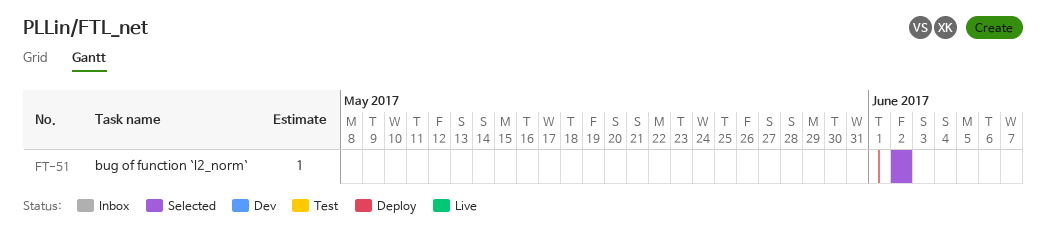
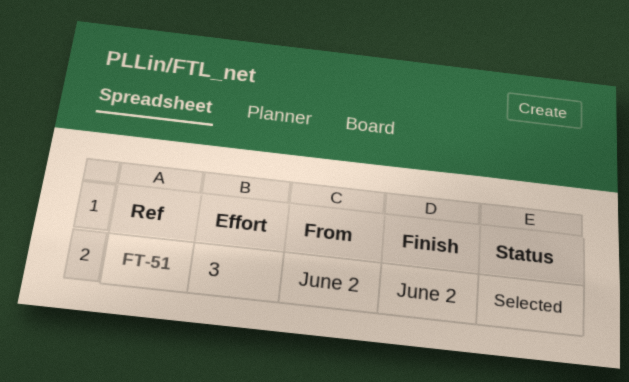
FT-51, estimate: 1 -> 3

